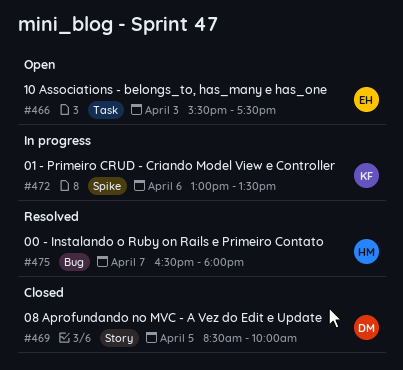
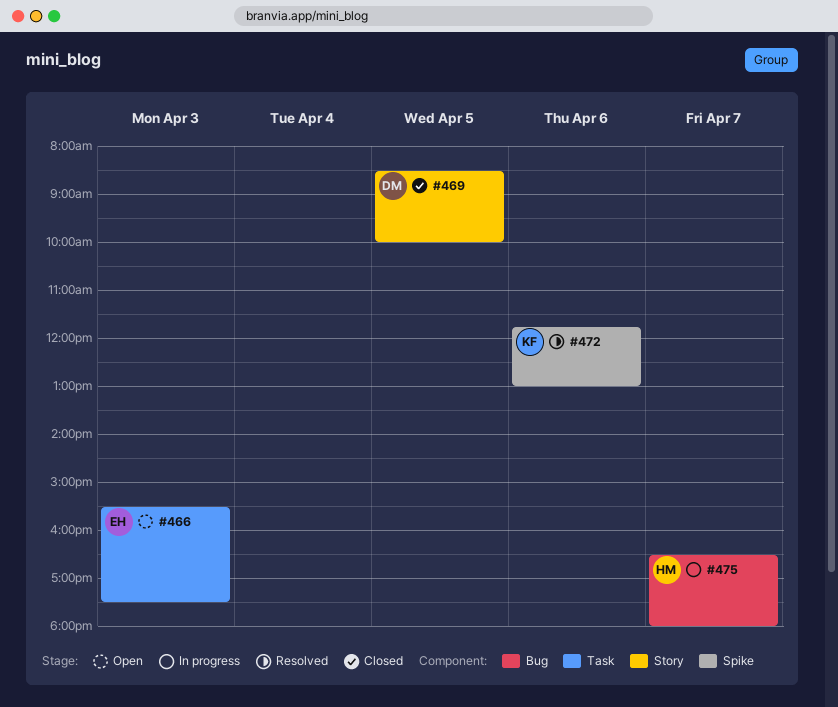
#472, status: In progress -> Resolved
#472, begins: 13:00 -> 11:45
#472, ends: 13:30 -> 13:00
#475, status: Resolved -> In progress

